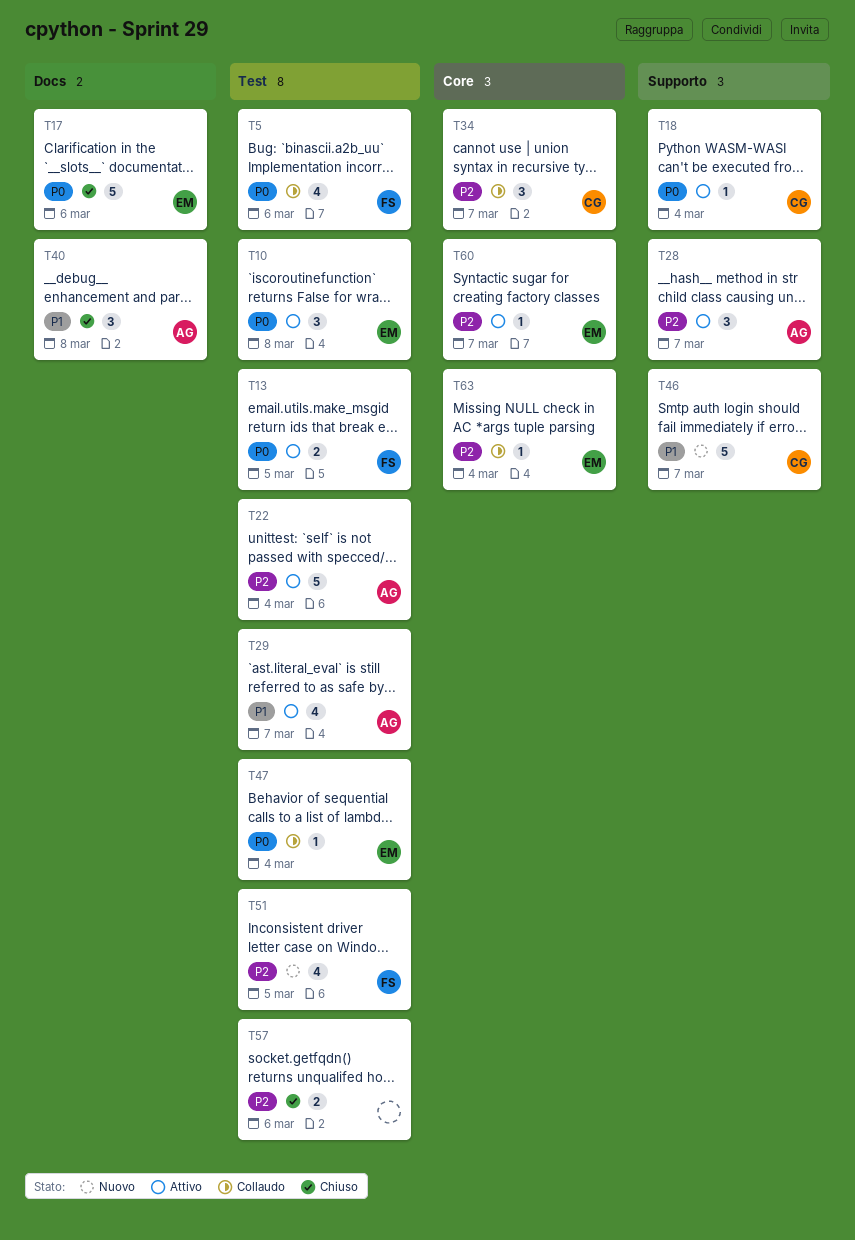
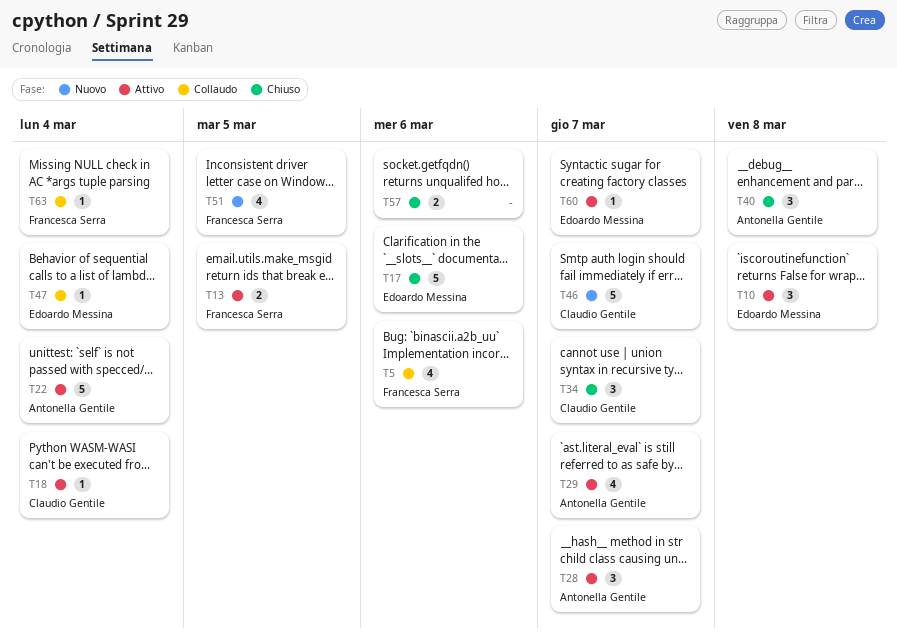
T34, status: Collaudo -> Chiuso
T63, owner: Edoardo Messina -> Francesca Serra

